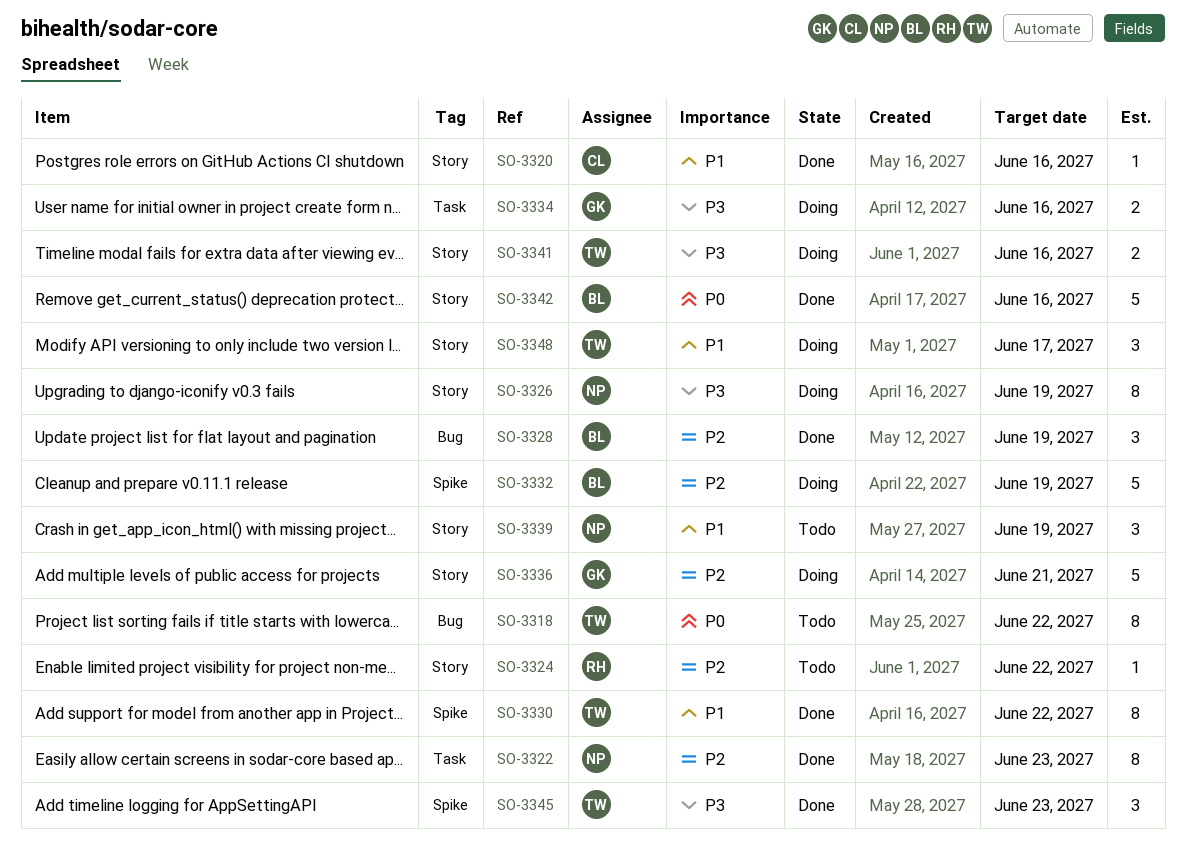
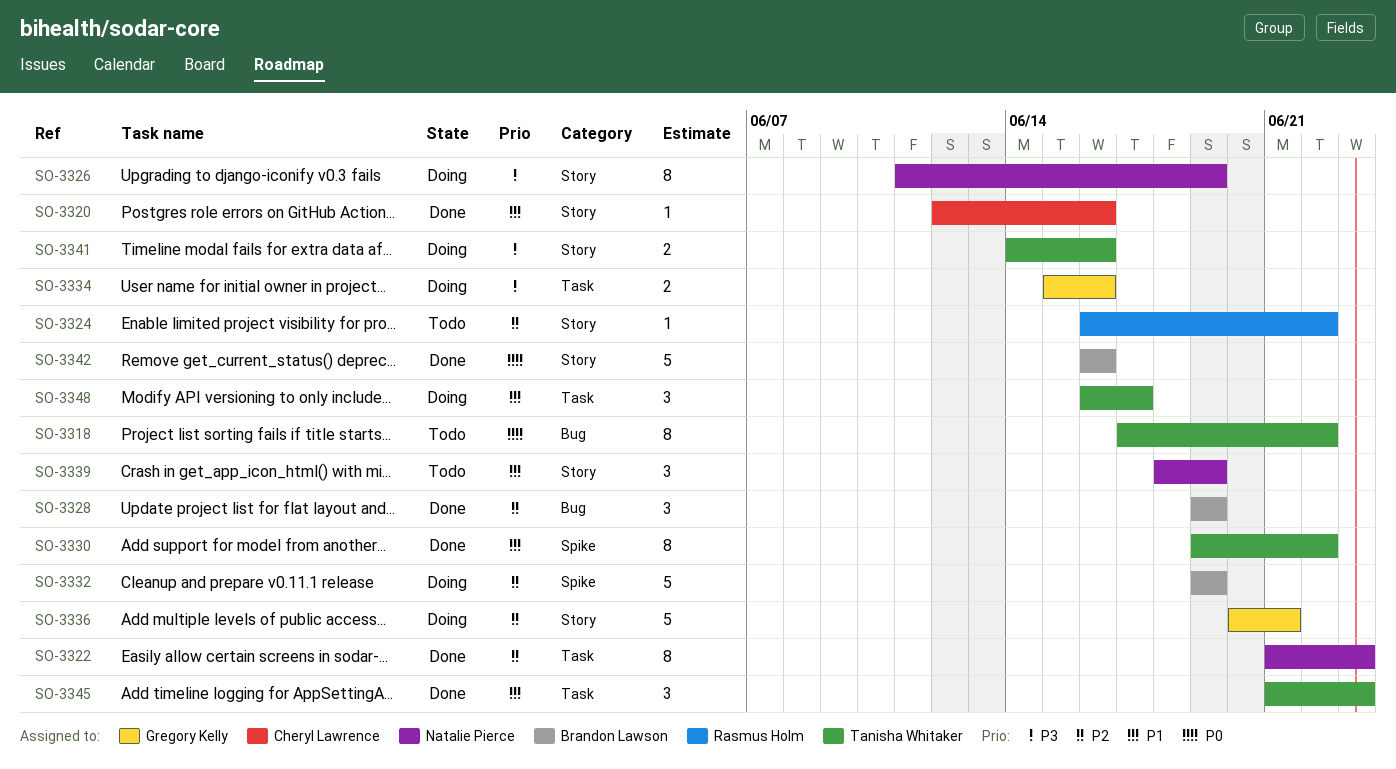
SO-3345, priority: P3 -> P1
SO-3345, label: Spike -> Task
SO-3348, label: Story -> Task

